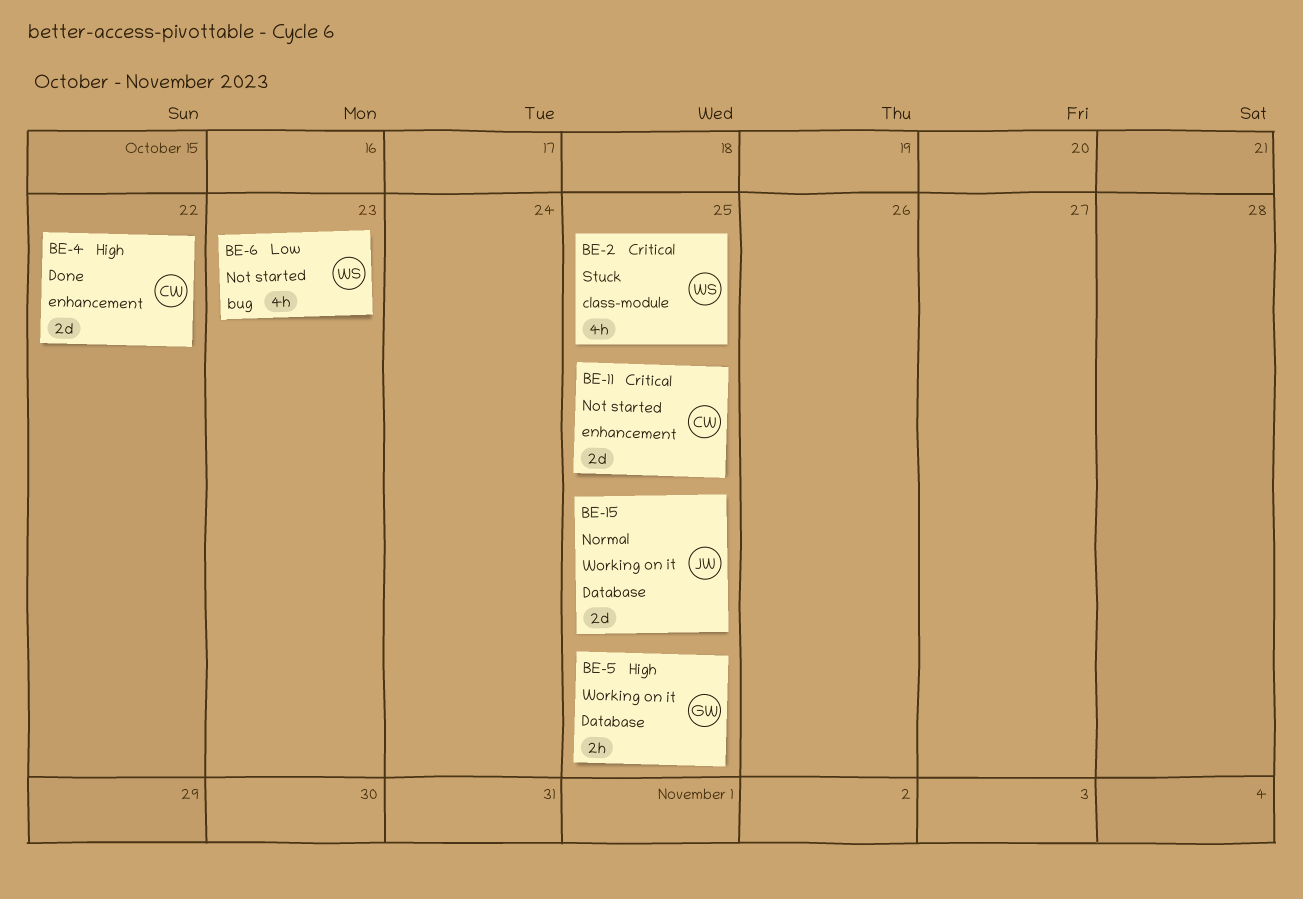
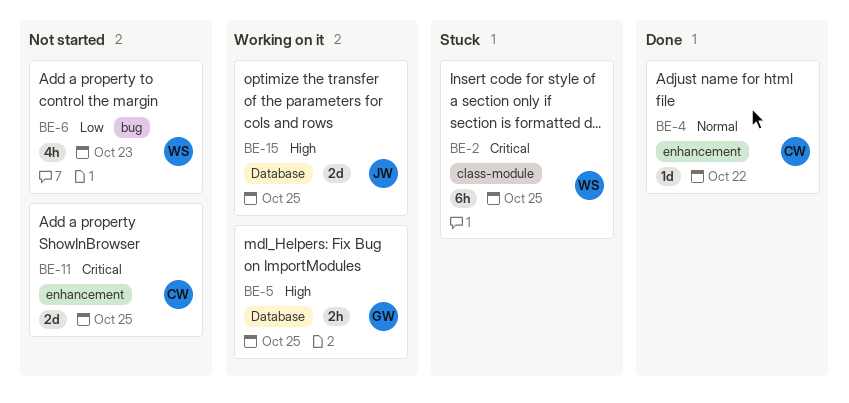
BE-2, estimate: 4h -> 6h
BE-4, priority: High -> Normal
BE-4, estimate: 2d -> 1d
BE-15, priority: Normal -> High

